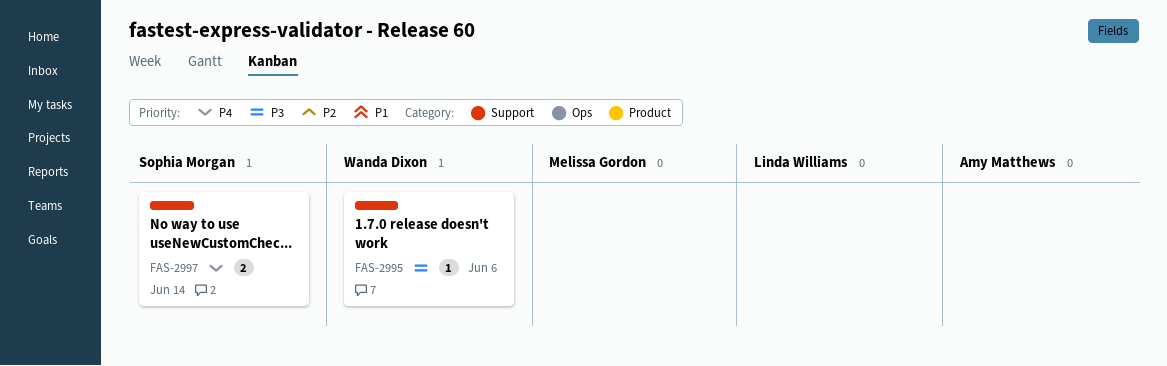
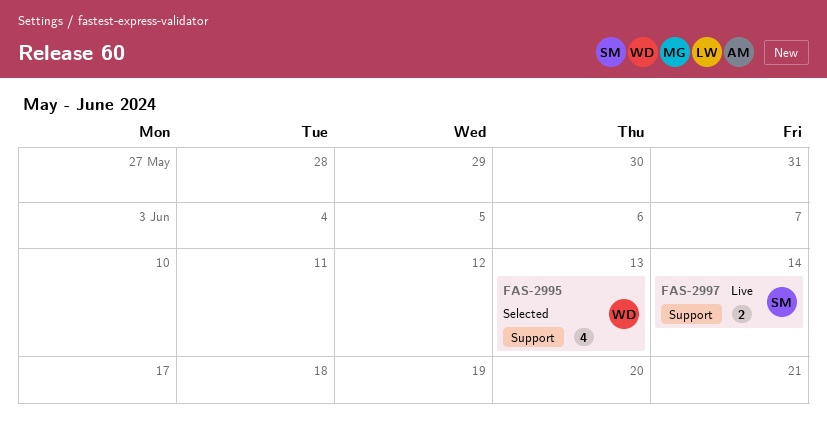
FAS-2995, estimate: 1 -> 4
FAS-2995, due: Jun 6 -> Jun 13

